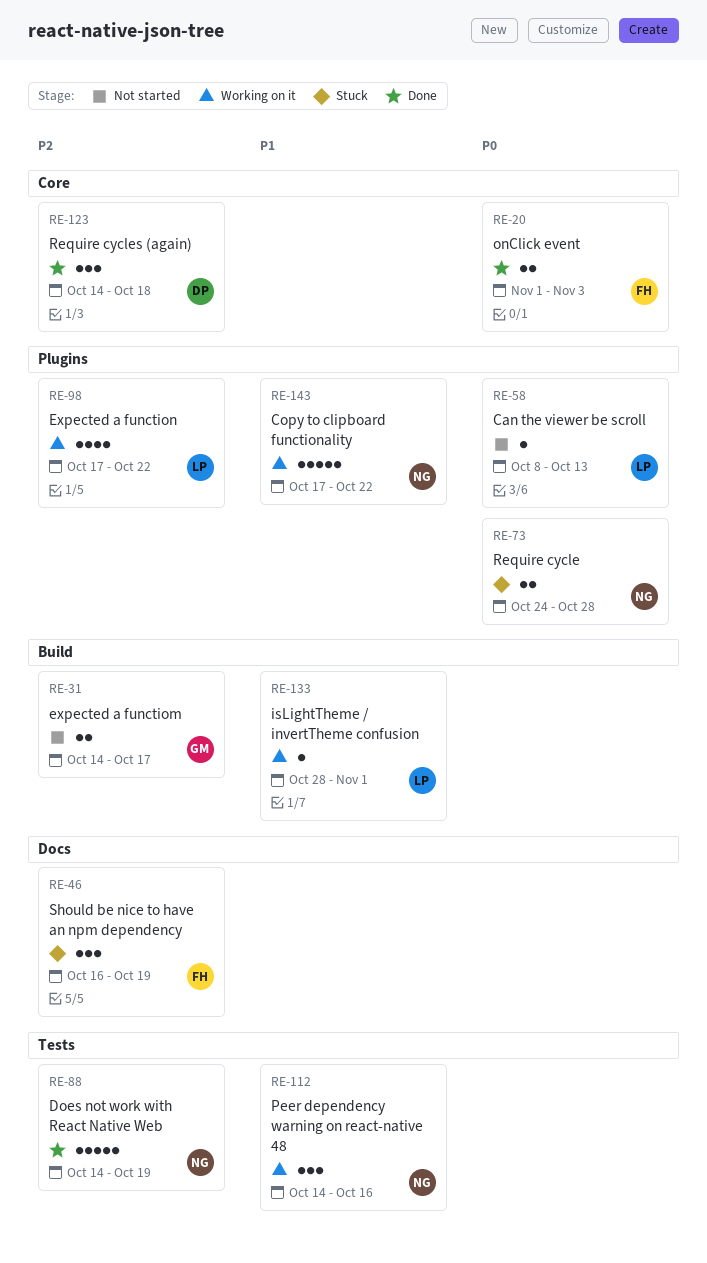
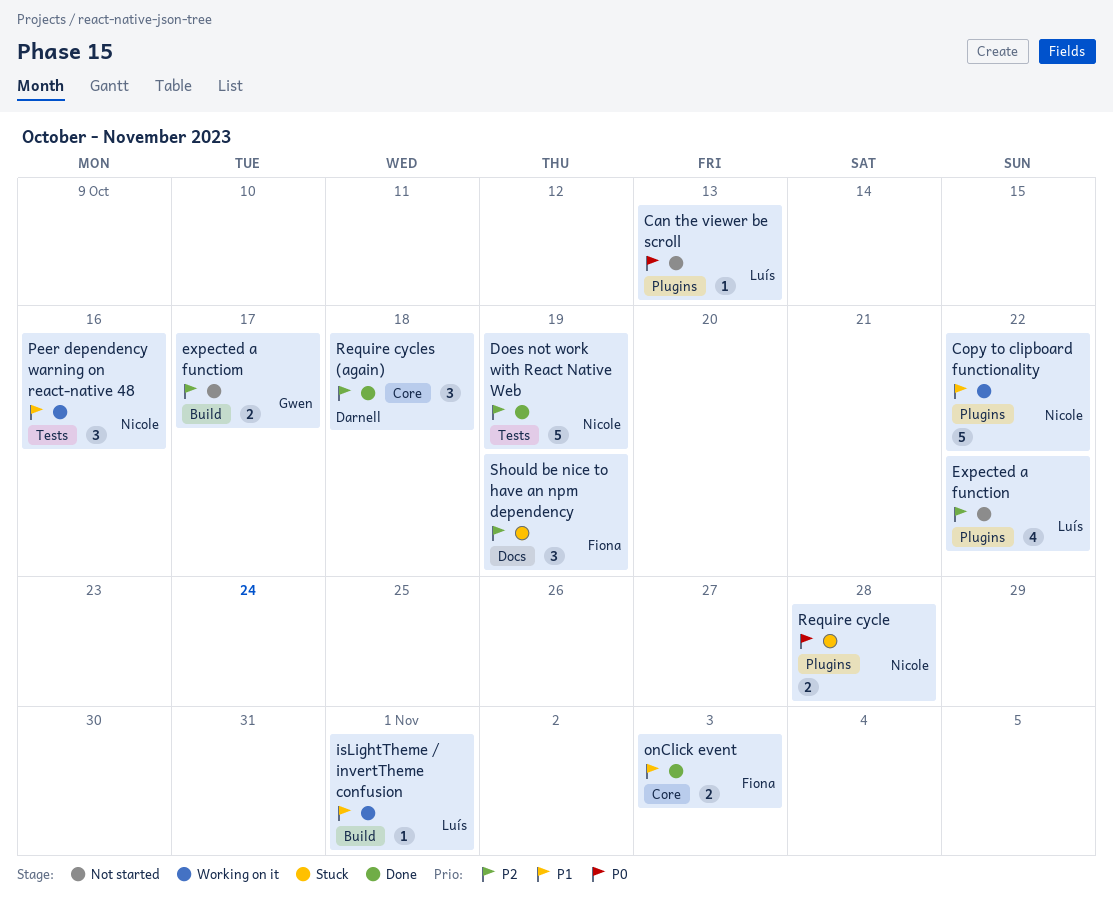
Expected a function, status: Working on it -> Not started
onClick event, priority: P0 -> P1

